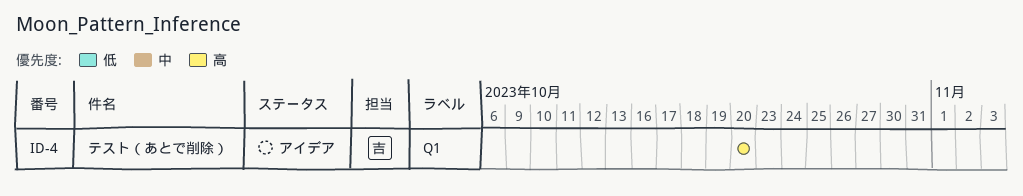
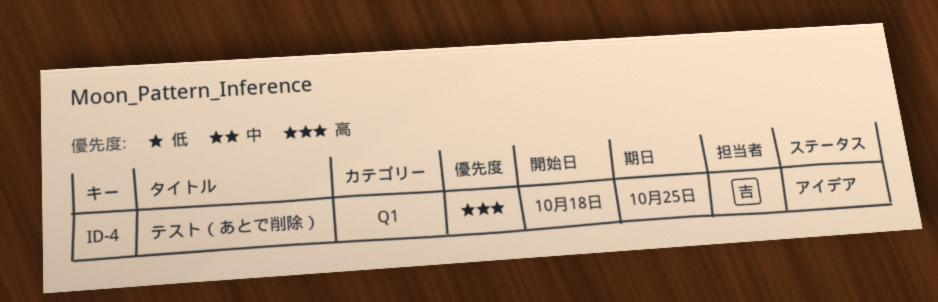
ID-4, start: Oct 20 -> Oct 18
ID-4, due: Oct 20 -> Oct 25

